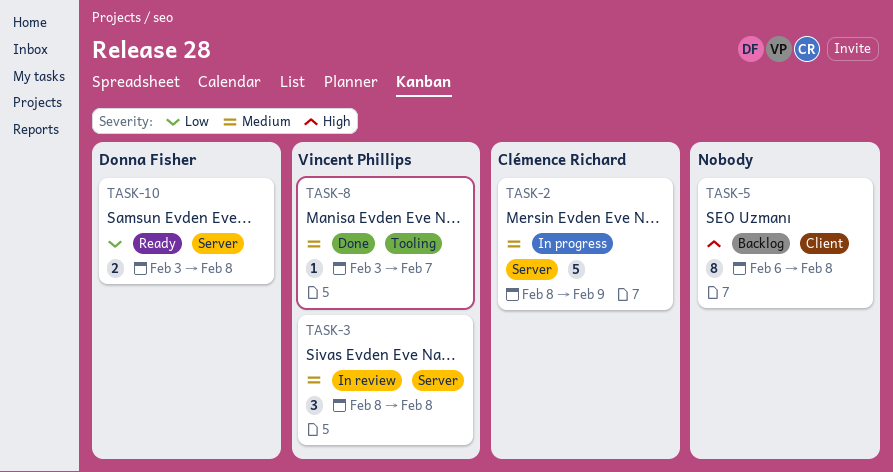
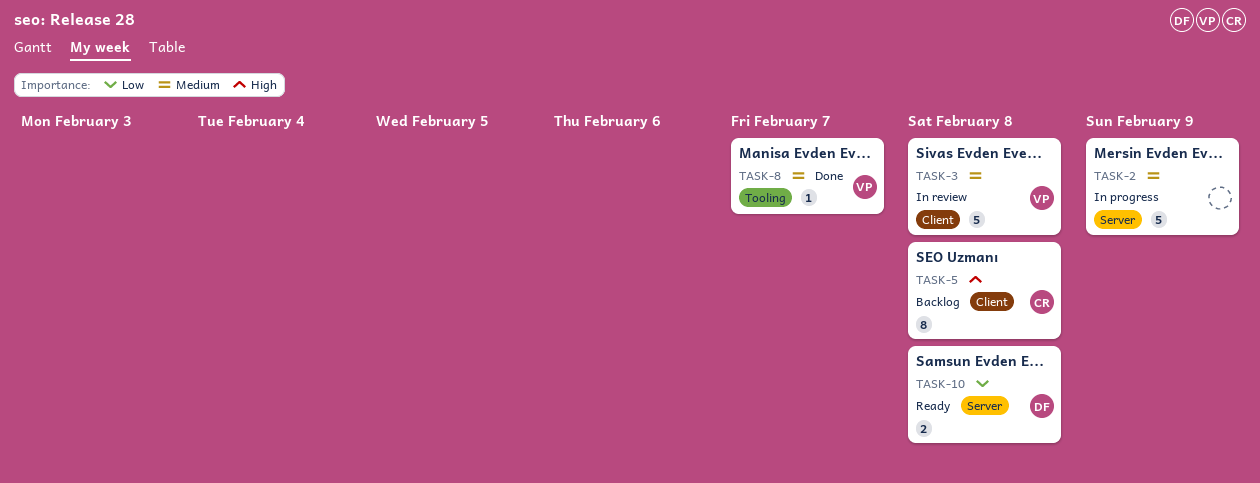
TASK-2, owner: Clémence Richard -> none
TASK-3, label: Server -> Client
TASK-3, estimate: 3 -> 5
TASK-5, owner: none -> Clémence Richard

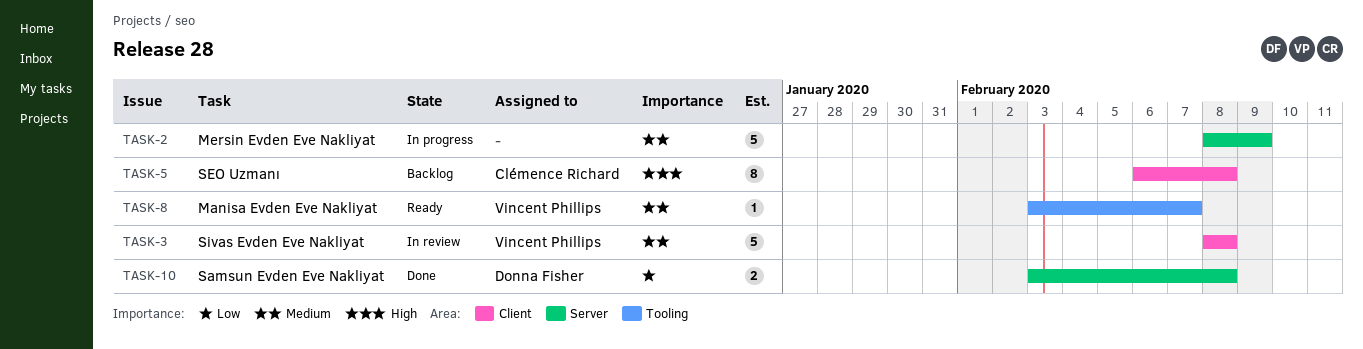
TASK-8, status: Done -> Ready
TASK-10, status: Ready -> Done

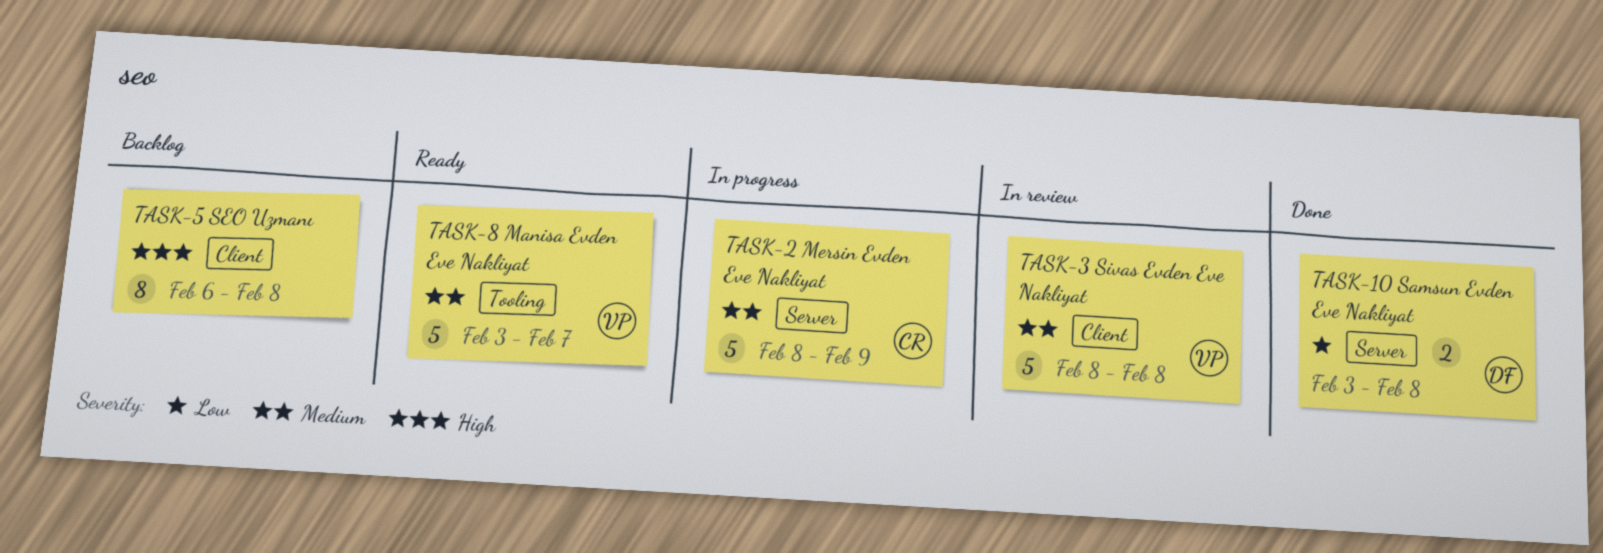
TASK-2, owner: none -> Clémence Richard
TASK-5, owner: Clémence Richard -> none
TASK-8, estimate: 1 -> 5

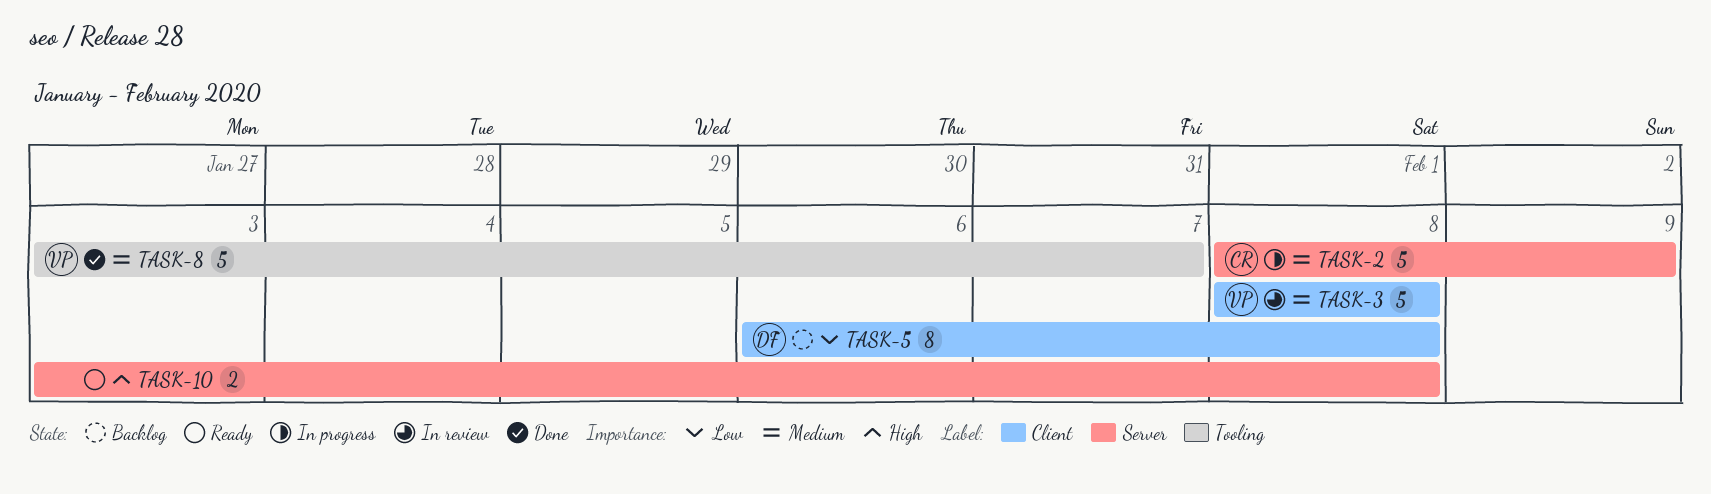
TASK-5, owner: none -> DF
TASK-5, priority: High -> Low
TASK-8, status: Ready -> Done
TASK-10, status: Done -> Ready
TASK-10, owner: DF -> none
TASK-10, priority: Low -> High

